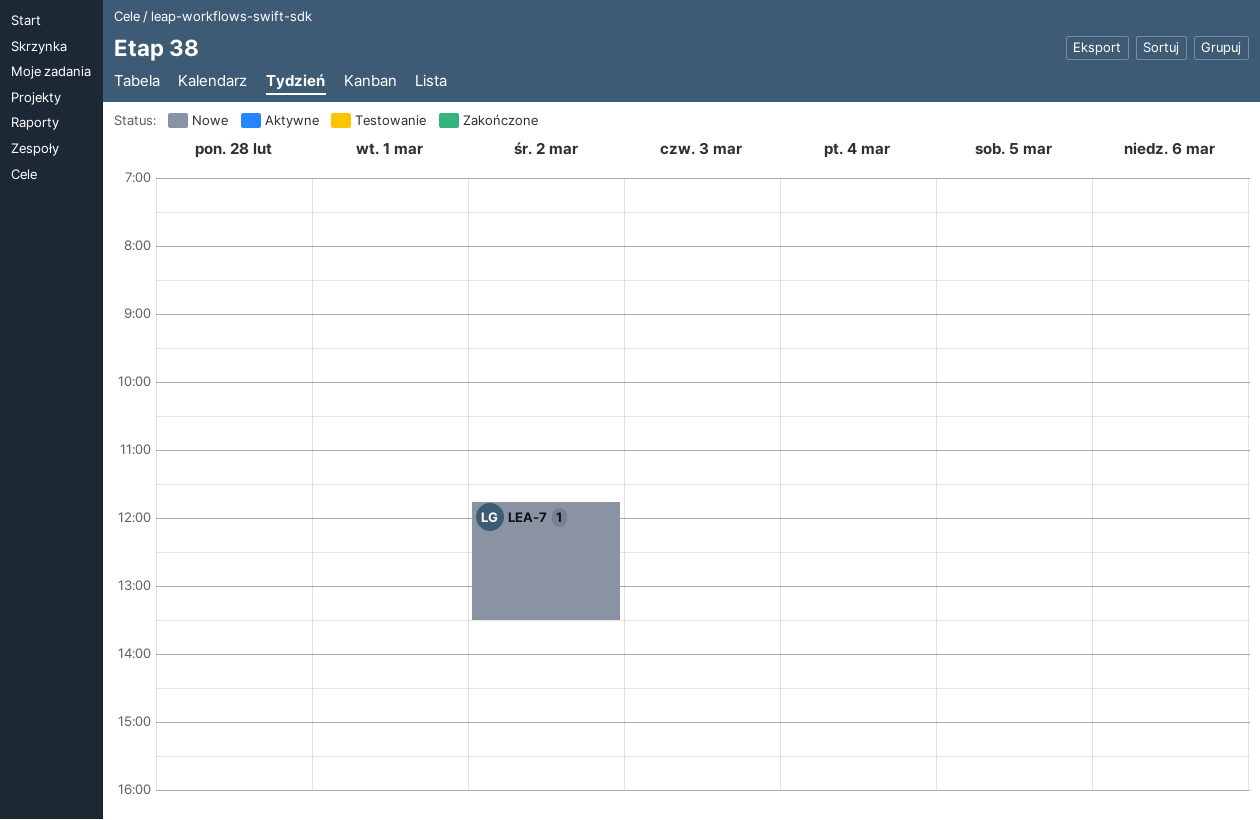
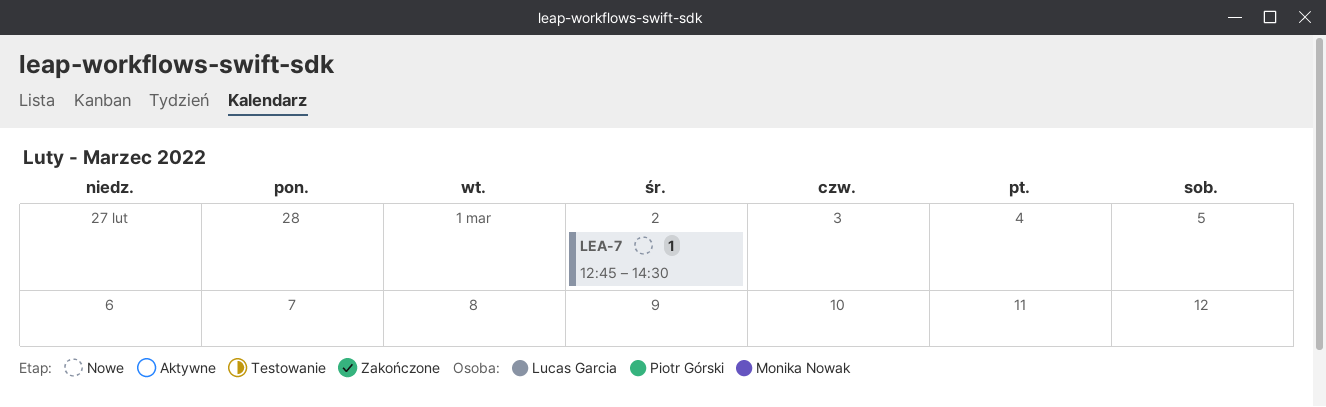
LEA-7, begins: 11:45 -> 12:45
LEA-7, ends: 13:30 -> 14:30

